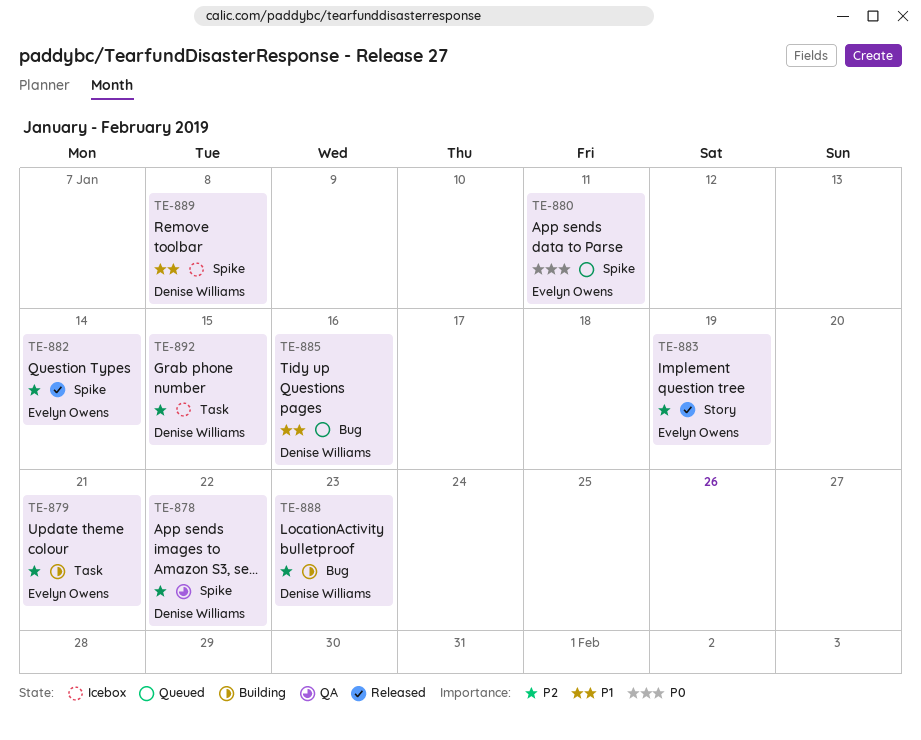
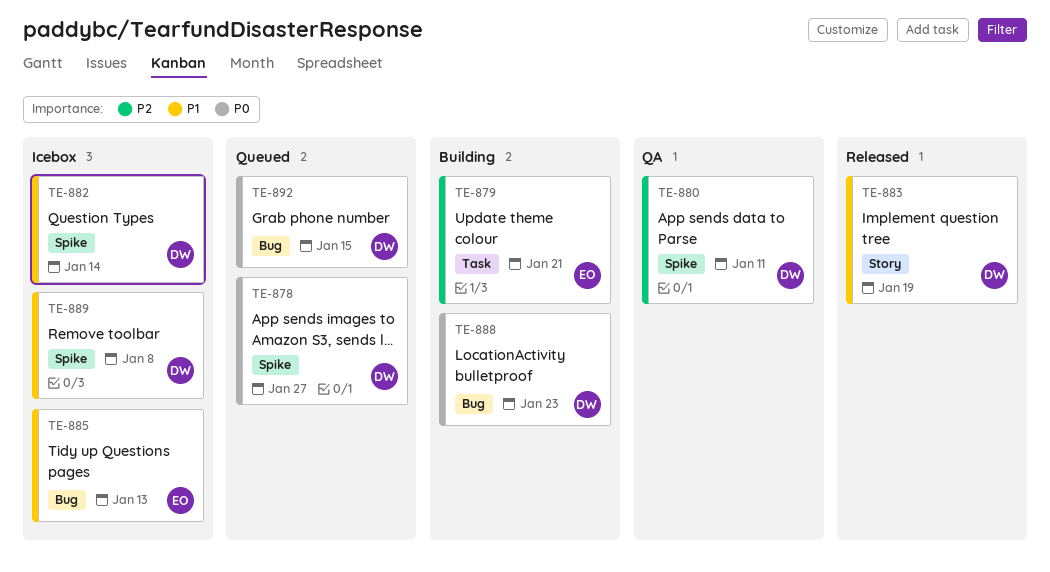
TE-878, status: QA -> Queued
TE-878, priority: P2 -> P0
TE-878, due: Jan 22 -> Jan 27
TE-880, status: Queued -> QA
TE-880, owner: Evelyn Owens -> Denise Williams
TE-880, priority: P0 -> P2
TE-882, status: Released -> Icebox
TE-882, owner: Evelyn Owens -> Denise Williams
TE-882, priority: P2 -> P1
TE-883, owner: Evelyn Owens -> Denise Williams
TE-883, priority: P2 -> P1
TE-885, status: Queued -> Icebox
TE-885, owner: Denise Williams -> Evelyn Owens
TE-885, due: Jan 16 -> Jan 13
TE-888, priority: P2 -> P0
TE-892, status: Icebox -> Queued
TE-892, priority: P2 -> P0
TE-892, label: Task -> Bug

